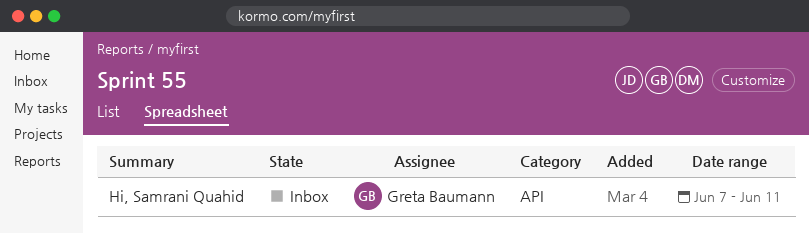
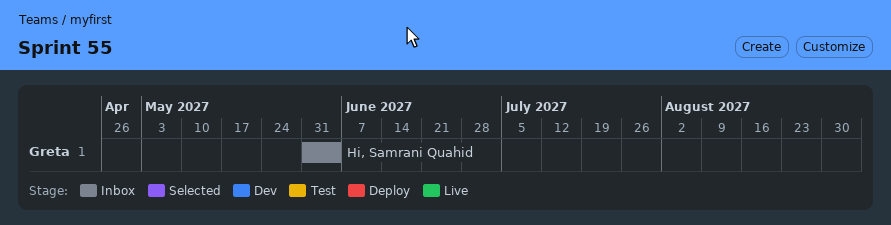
Hi, Samrani Quahid, start: Jun 7 -> May 31
Hi, Samrani Quahid, due: Jun 11 -> Jun 4

